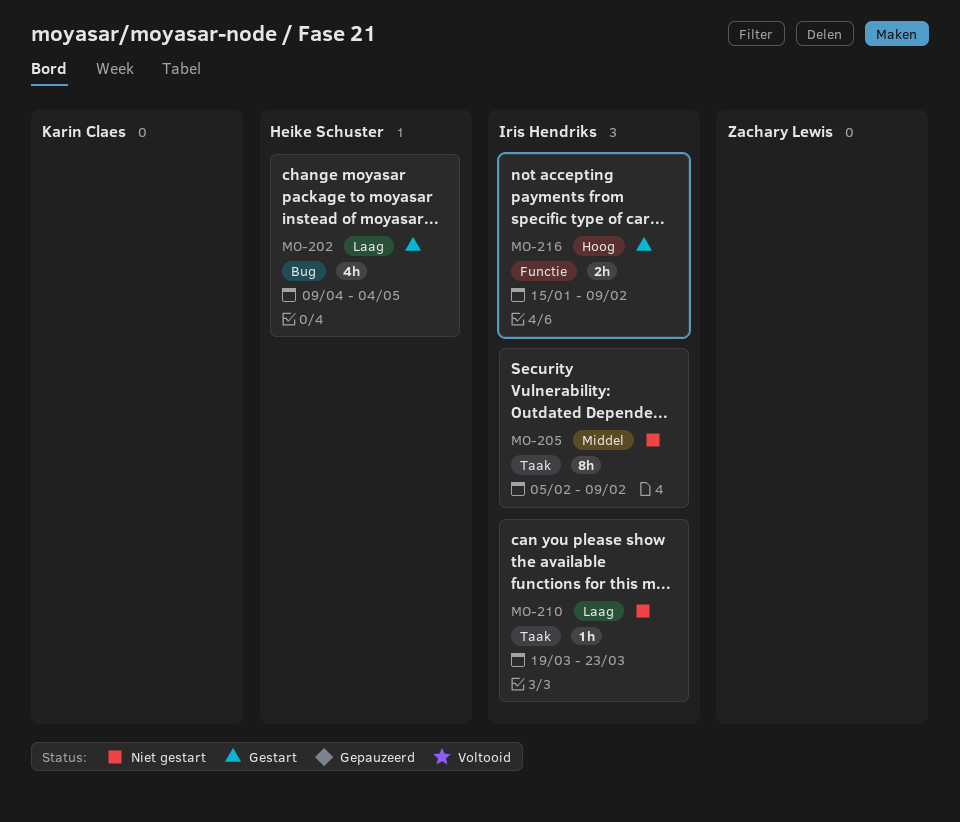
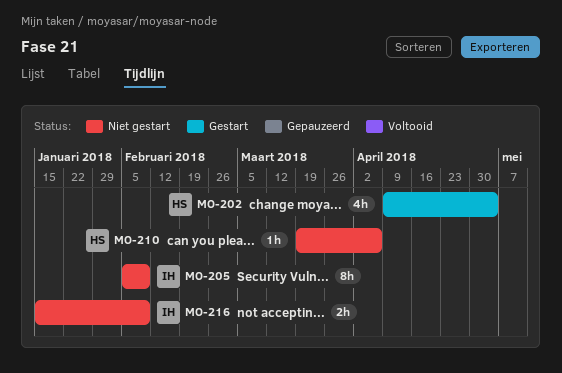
MO-210, owner: Iris Hendriks -> Heike Schuster
MO-210, due: Mar 23 -> Apr 6
MO-216, status: Gestart -> Niet gestart

